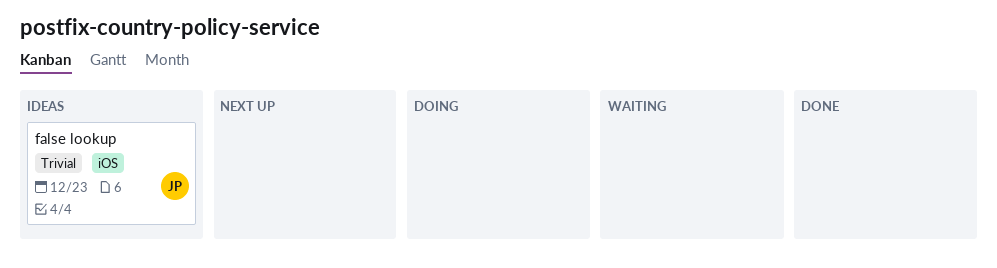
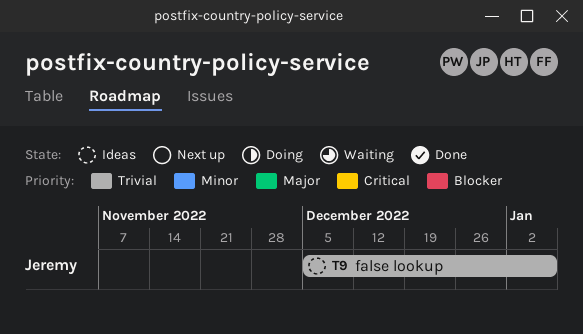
false lookup, due: Dec 23 -> Jan 6

